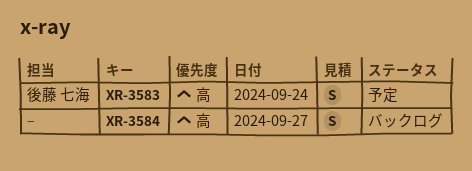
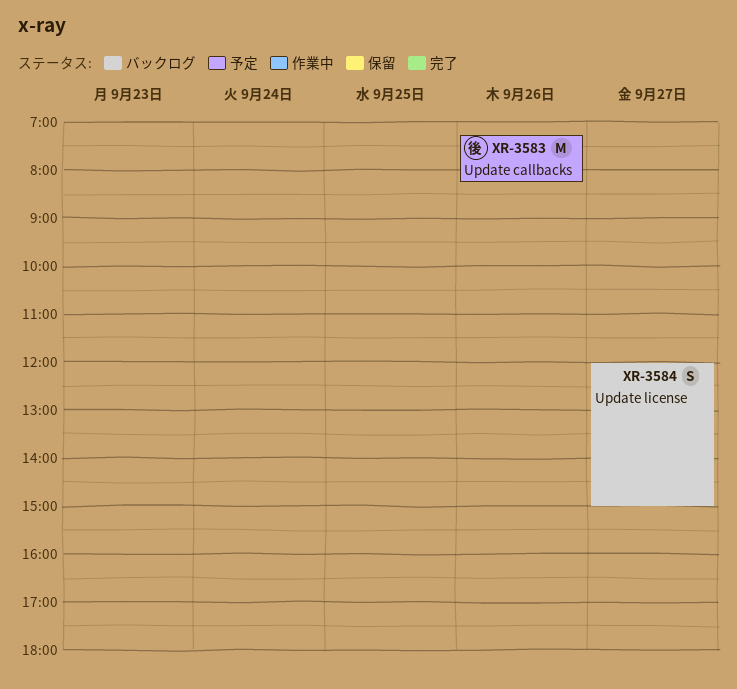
XR-3583, estimate: S -> M
XR-3583, day: Sep 24 -> Sep 26

